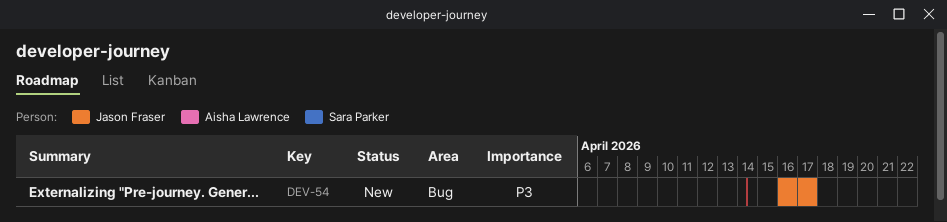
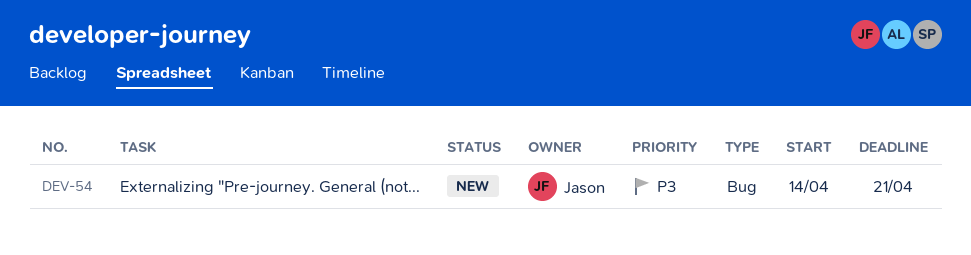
DEV-54, start: Apr 16 -> Apr 14
DEV-54, due: Apr 17 -> Apr 21

